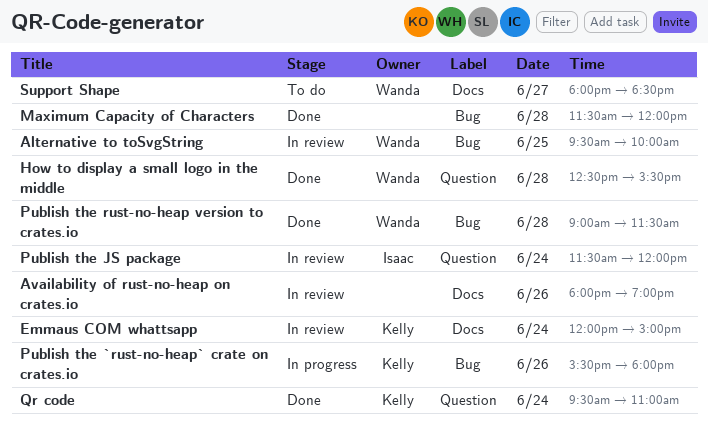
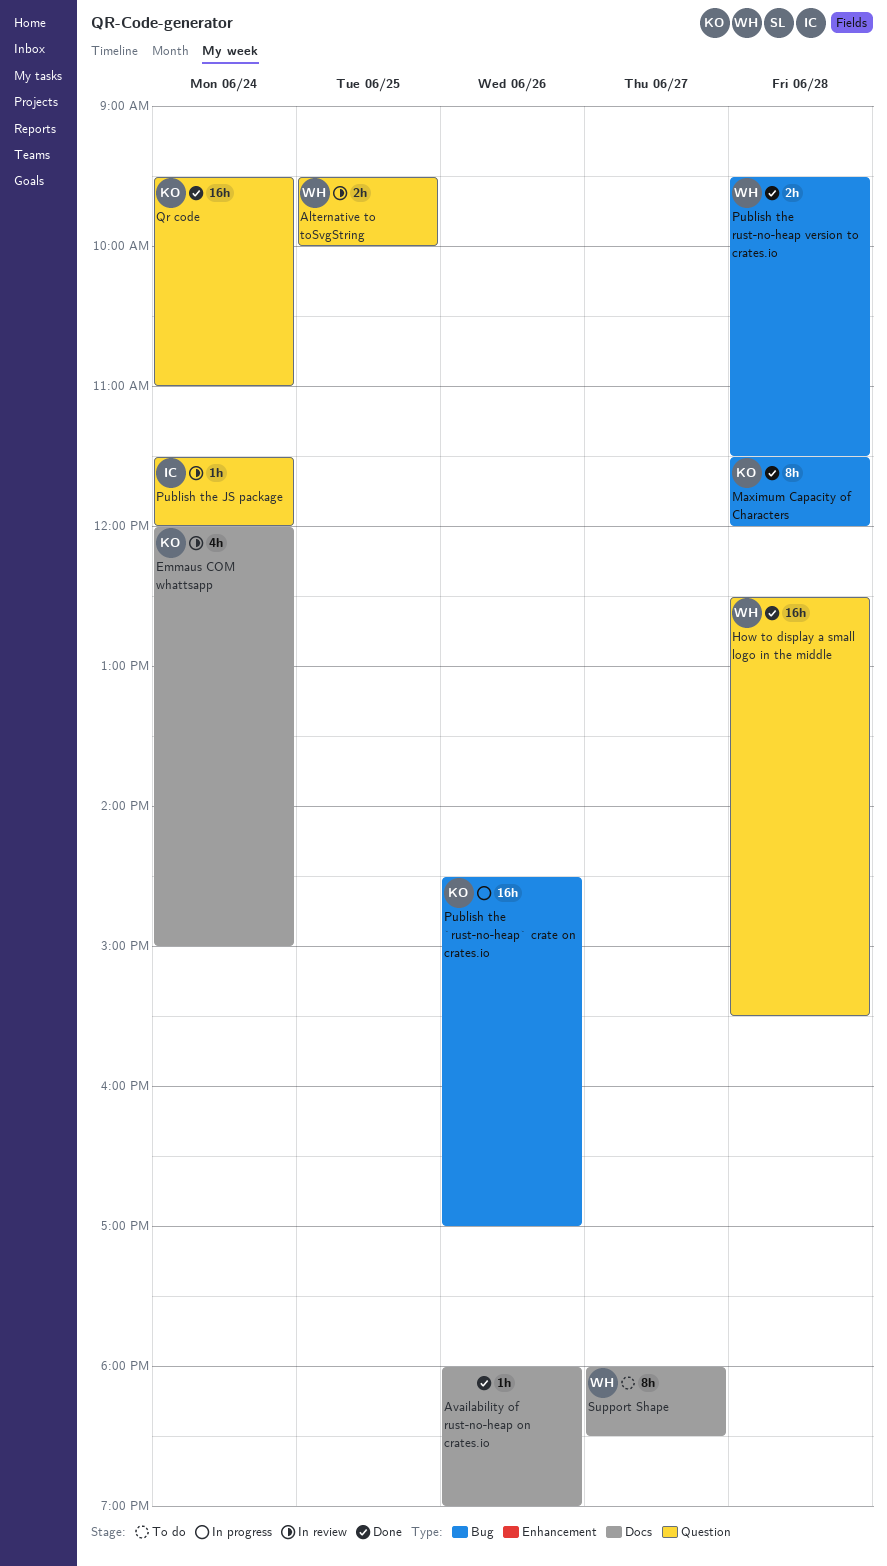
Alternative to toSvgString, label: Bug -> Question
Availability of rust-no-heap on crates.io, status: In review -> Done
Maximum Capacity of Characters, owner: none -> Kelly
Publish the `rust-no-heap` crate on crates.io, begins: 15:30 -> 14:30
Publish the `rust-no-heap` crate on crates.io, ends: 18:00 -> 17:00
Publish the rust-no-heap version to crates.io, begins: 09:00 -> 09:30

